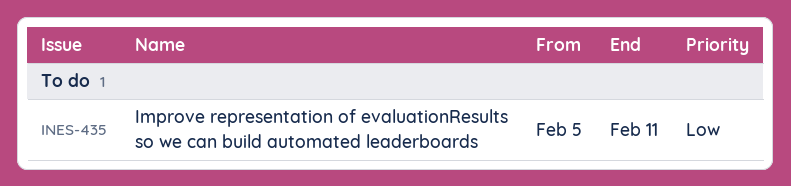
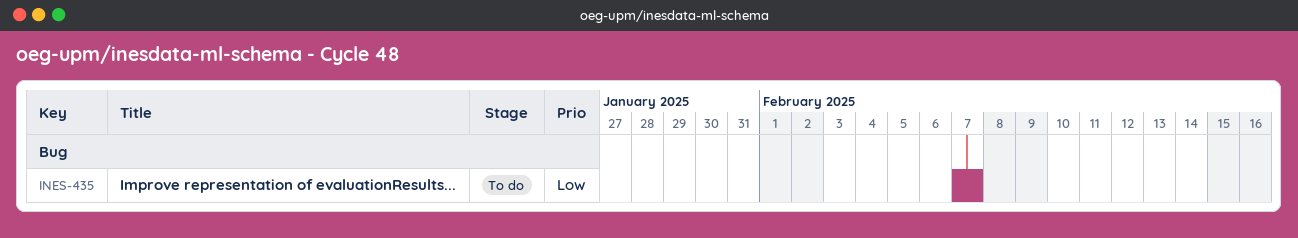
INES-435, start: Feb 5 -> Feb 7
INES-435, due: Feb 11 -> Feb 7

